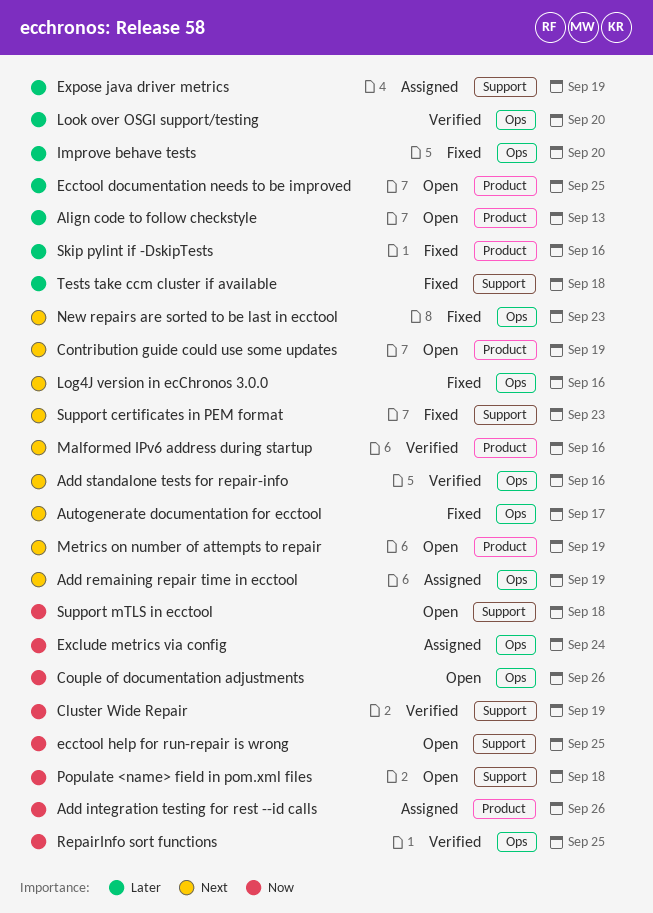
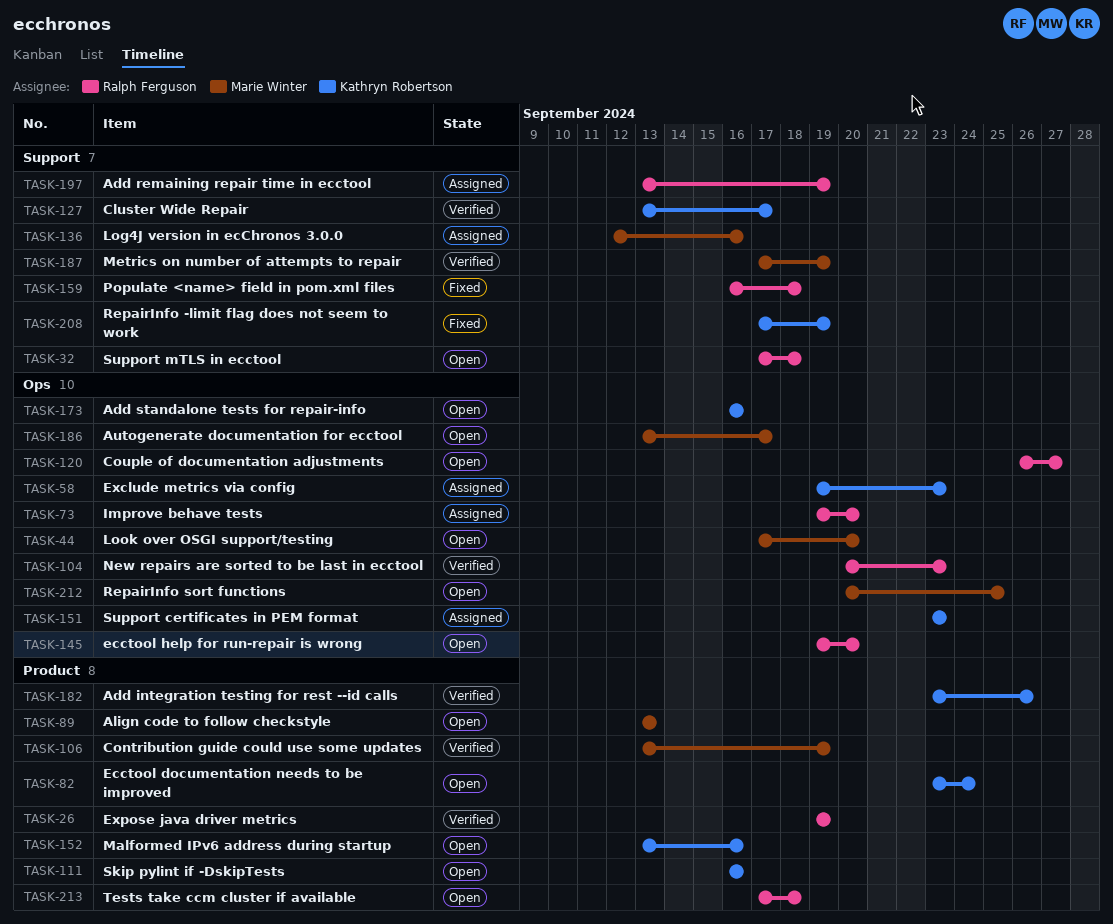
Add integration testing for rest --id calls, status: Assigned -> Verified
Add remaining repair time in ecctool, label: Ops -> Support
Add standalone tests for repair-info, status: Verified -> Open
Autogenerate documentation for ecctool, status: Fixed -> Open
Cluster Wide Repair, due: Sep 19 -> Sep 17
Contribution guide could use some updates, status: Open -> Verified
Couple of documentation adjustments, due: Sep 26 -> Sep 27
Ecctool documentation needs to be improved, due: Sep 25 -> Sep 24
ecctool help for run-repair is wrong, label: Support -> Ops
ecctool help for run-repair is wrong, due: Sep 25 -> Sep 20
Exclude metrics via config, due: Sep 24 -> Sep 23
Expose java driver metrics, status: Assigned -> Verified
Expose java driver metrics, label: Support -> Product
Improve behave tests, status: Fixed -> Assigned
Log4J version in ecChronos 3.0.0, status: Fixed -> Assigned
Log4J version in ecChronos 3.0.0, label: Ops -> Support
Look over OSGI support/testing, status: Verified -> Open
Malformed IPv6 address during startup, status: Verified -> Open
Metrics on number of attempts to repair, status: Open -> Verified
Metrics on number of attempts to repair, label: Product -> Support
New repairs are sorted to be last in ecctool, status: Fixed -> Verified
Populate <name> field in pom.xml files, status: Open -> Fixed
RepairInfo -limit flag does not seem to work: none -> present
RepairInfo sort functions, status: Verified -> Open
Skip pylint if -DskipTests, status: Fixed -> Open
Support certificates in PEM format, status: Fixed -> Assigned
Support certificates in PEM format, label: Support -> Ops
Tests take ccm cluster if available, status: Fixed -> Open
Tests take ccm cluster if available, label: Support -> Product

